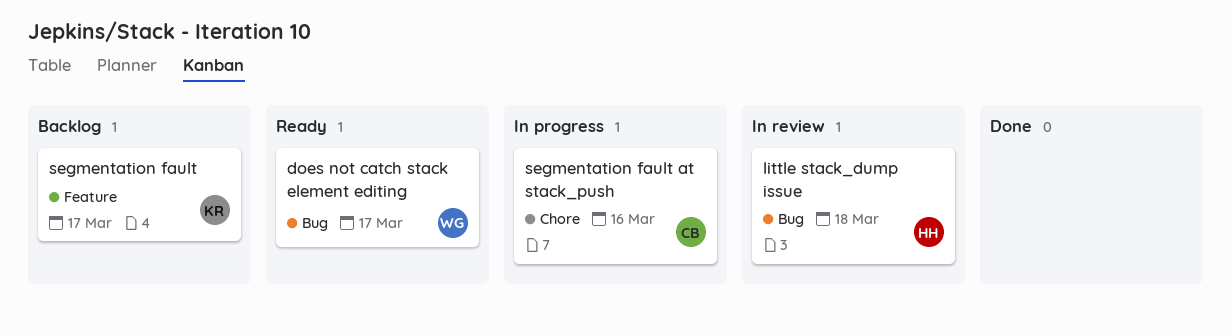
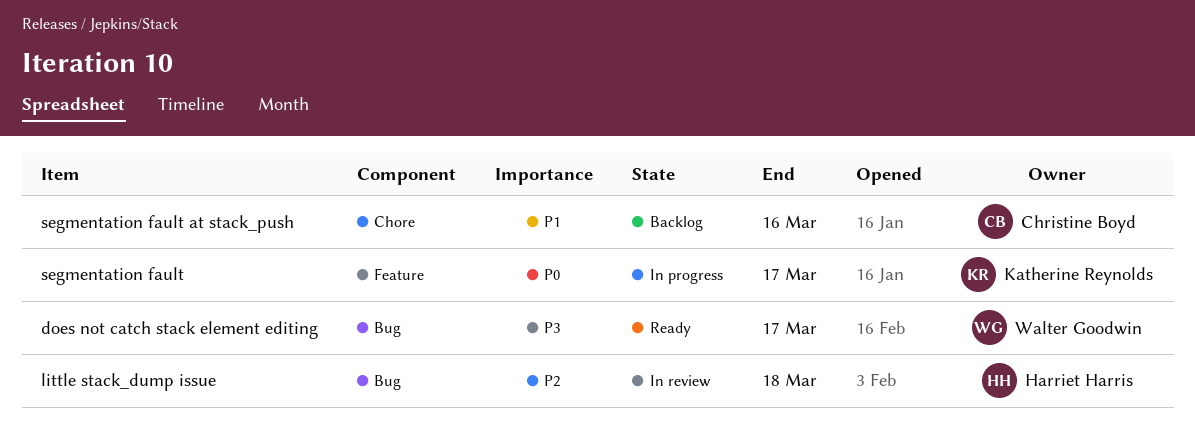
segmentation fault, status: Backlog -> In progress
segmentation fault at stack_push, status: In progress -> Backlog

